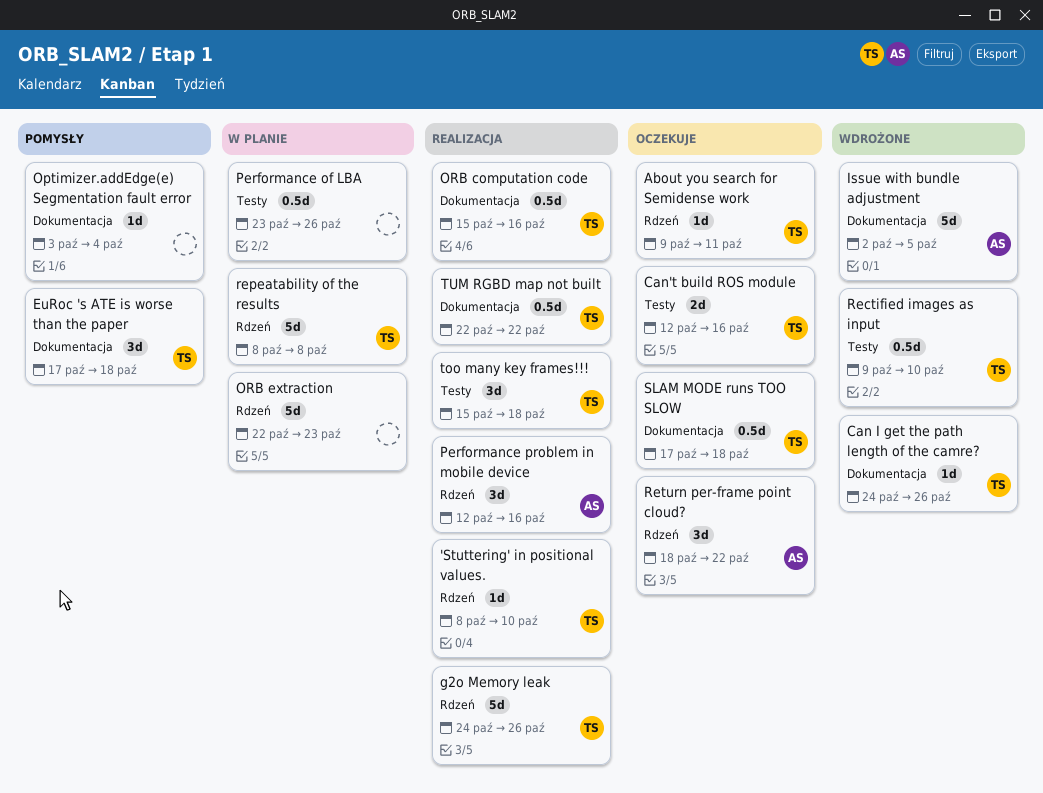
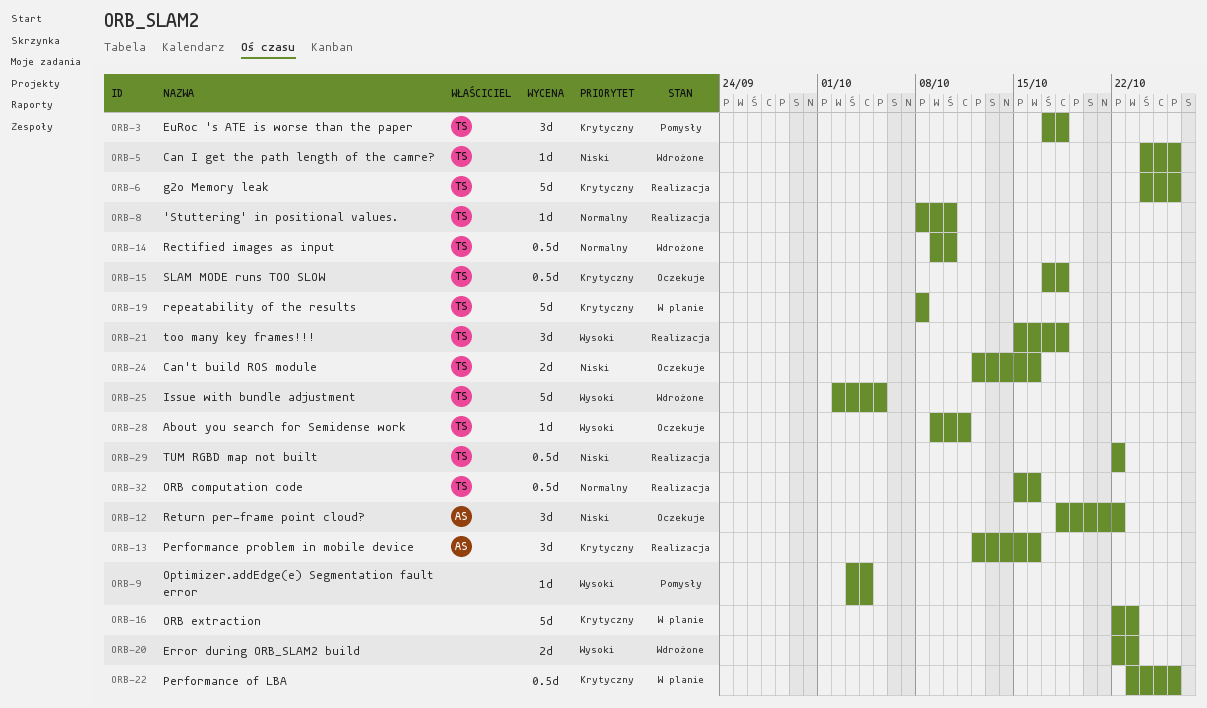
Error during ORB_SLAM2 build: none -> present
Issue with bundle adjustment, owner: AS -> TS

